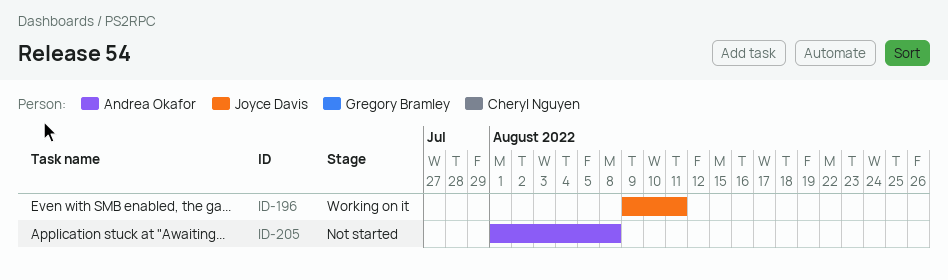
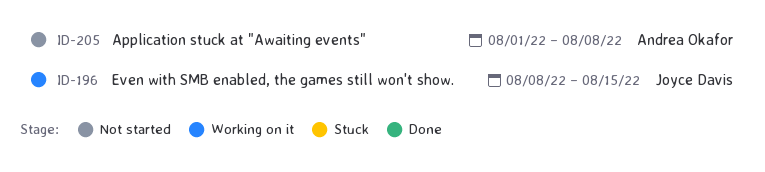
ID-196, start: Aug 9 -> Aug 8
ID-196, due: Aug 11 -> Aug 15

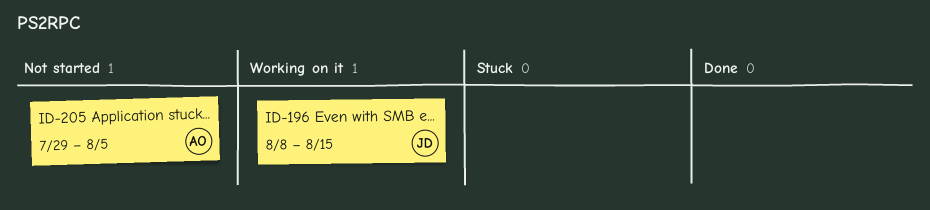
ID-205, start: Aug 1 -> Jul 29
ID-205, due: Aug 8 -> Aug 5

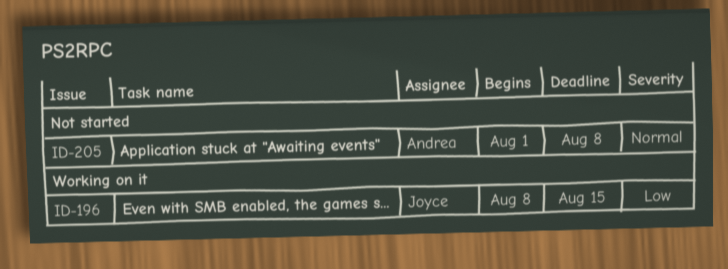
ID-205, start: Jul 29 -> Aug 1
ID-205, due: Aug 5 -> Aug 8

